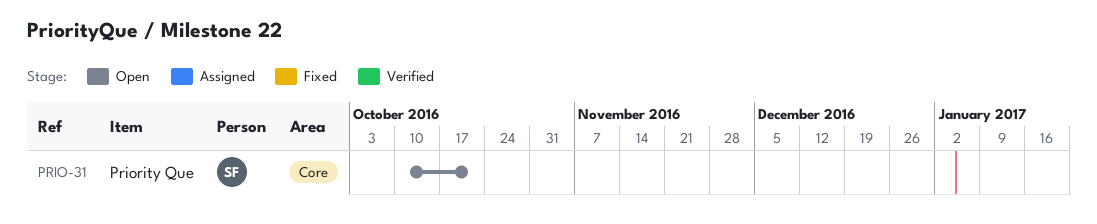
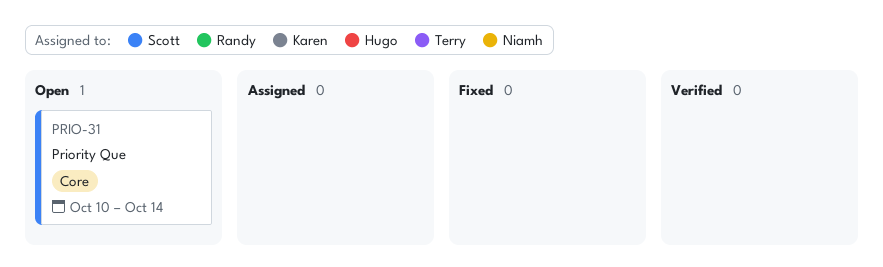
PRIO-31, due: Oct 21 -> Oct 14

